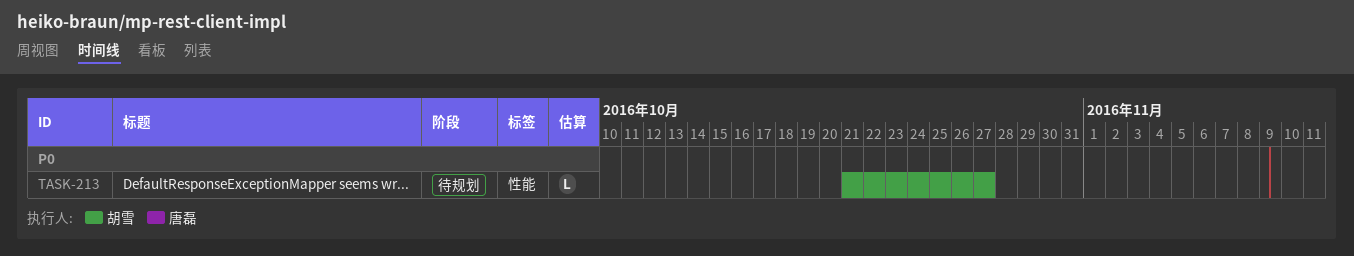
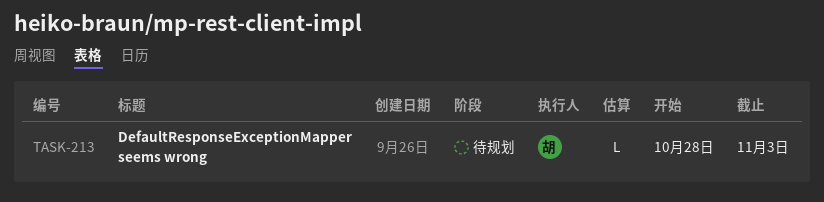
TASK-213, start: Oct 21 -> Oct 28
TASK-213, due: Oct 27 -> Nov 3

